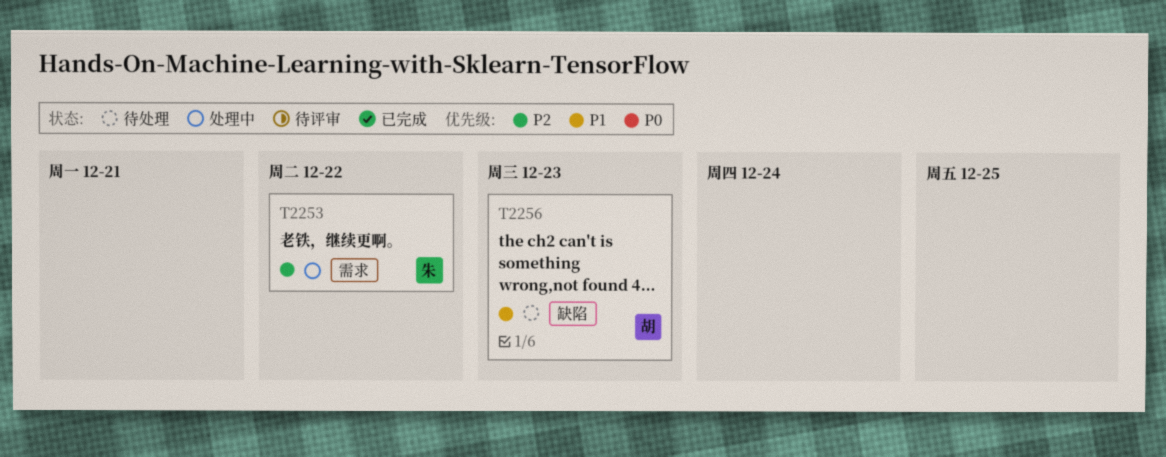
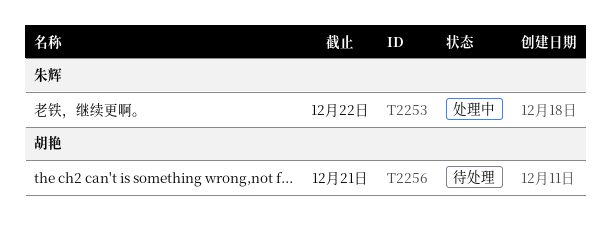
T2256, due: Dec 23 -> Dec 21

